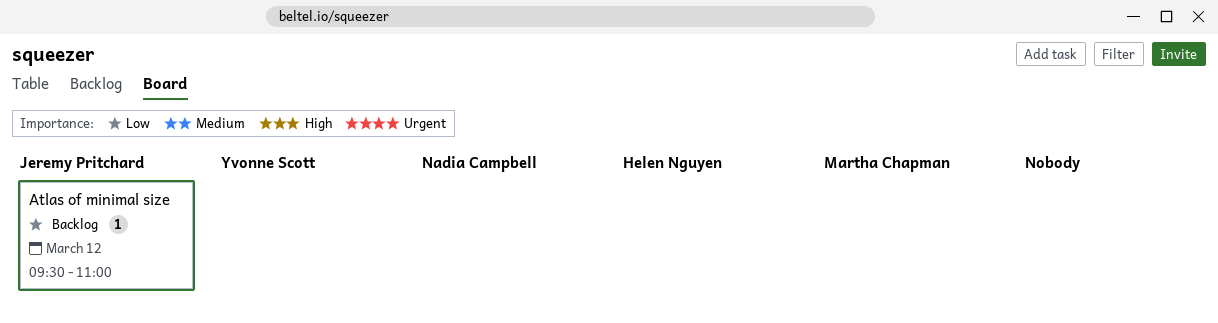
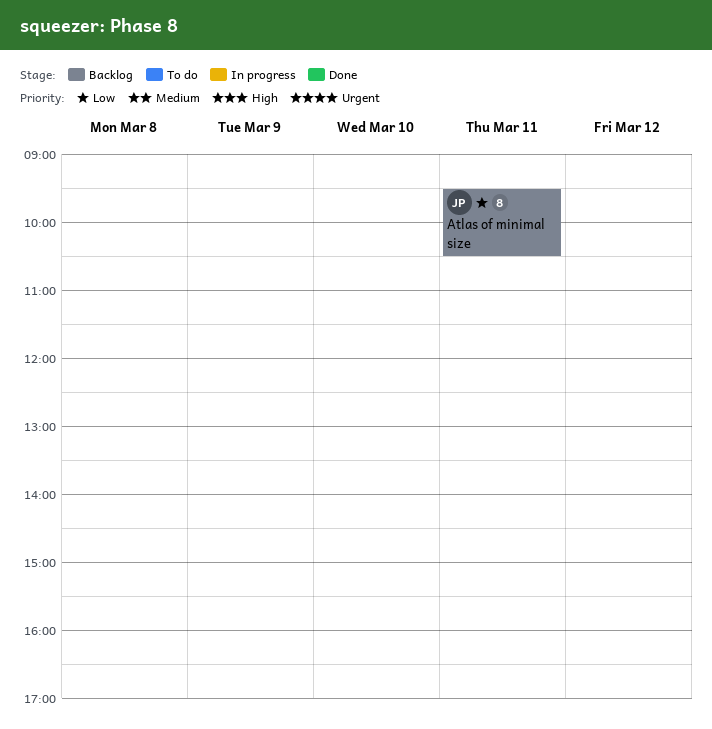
Atlas of minimal size, estimate: 1 -> 8
Atlas of minimal size, day: Mar 12 -> Mar 11
Atlas of minimal size, ends: 11:00 -> 10:30

